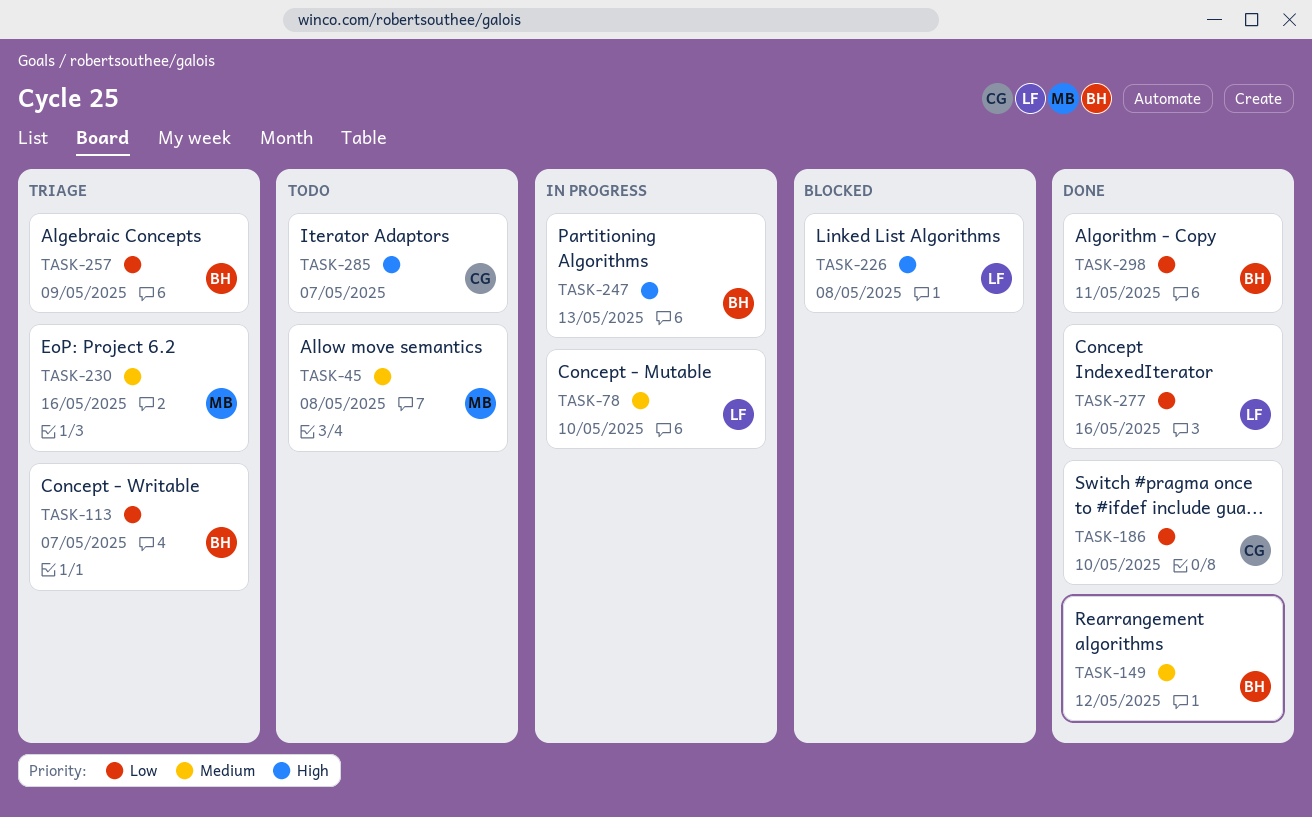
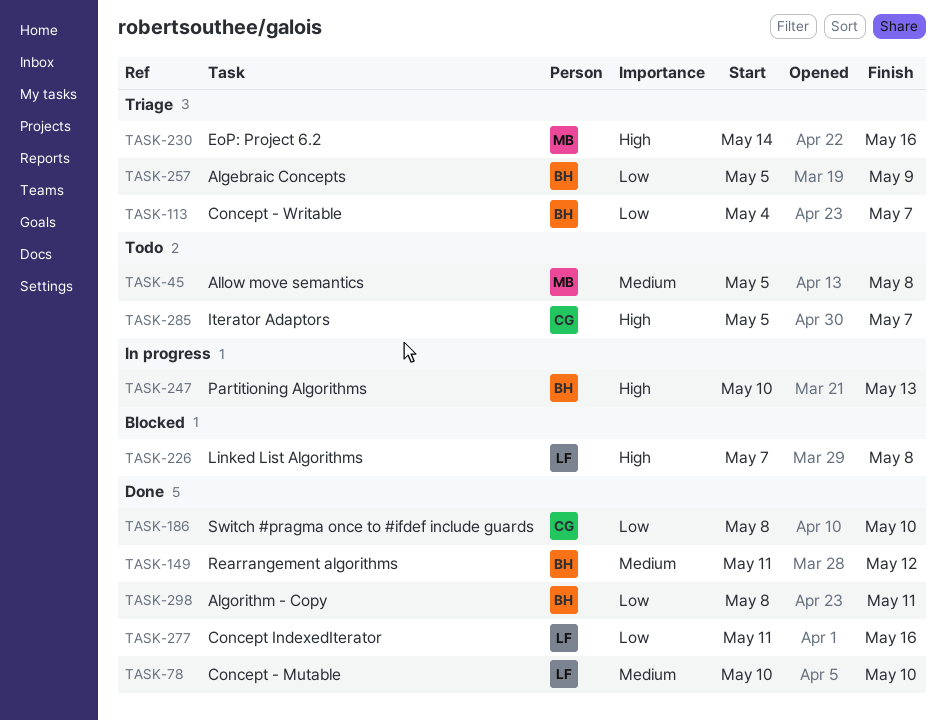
TASK-78, status: In progress -> Done
TASK-230, priority: Medium -> High

